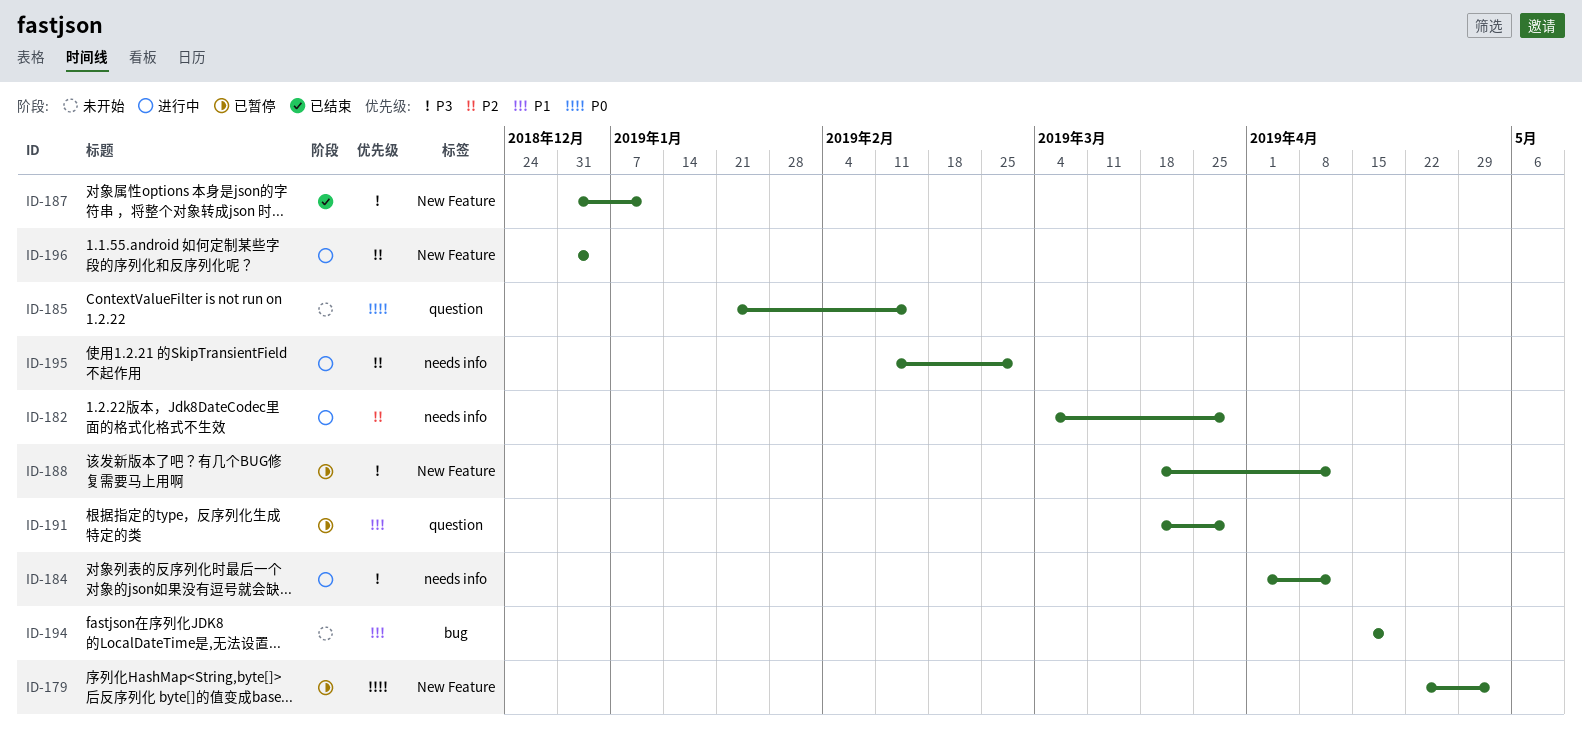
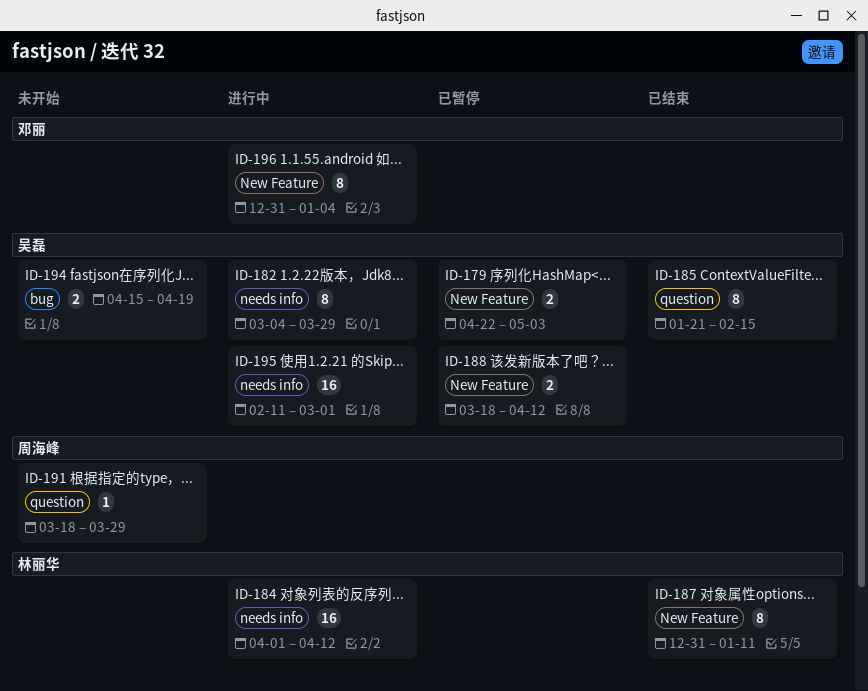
ID-185, status: 未开始 -> 已结束
ID-191, status: 已暂停 -> 未开始

